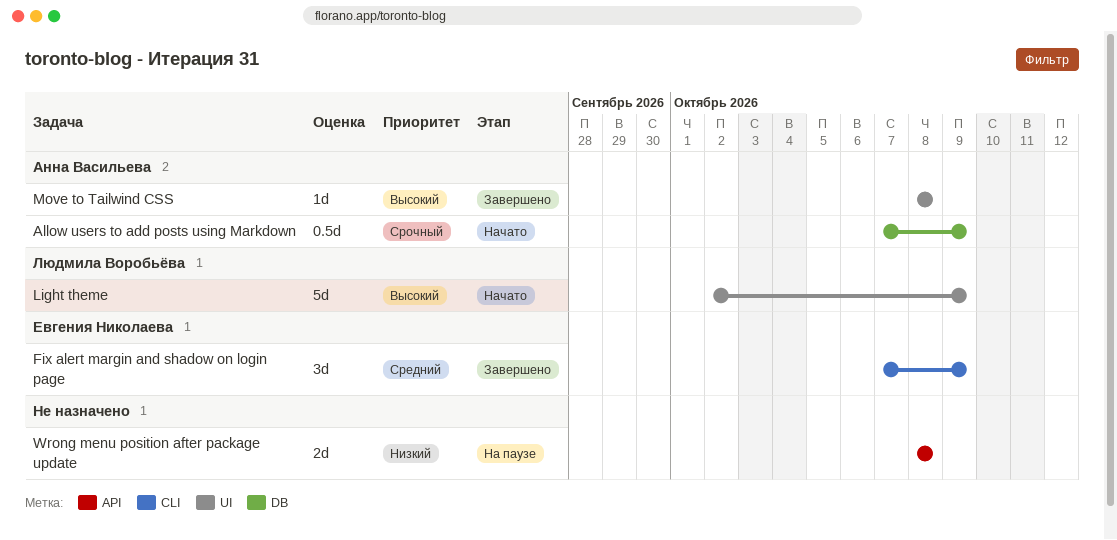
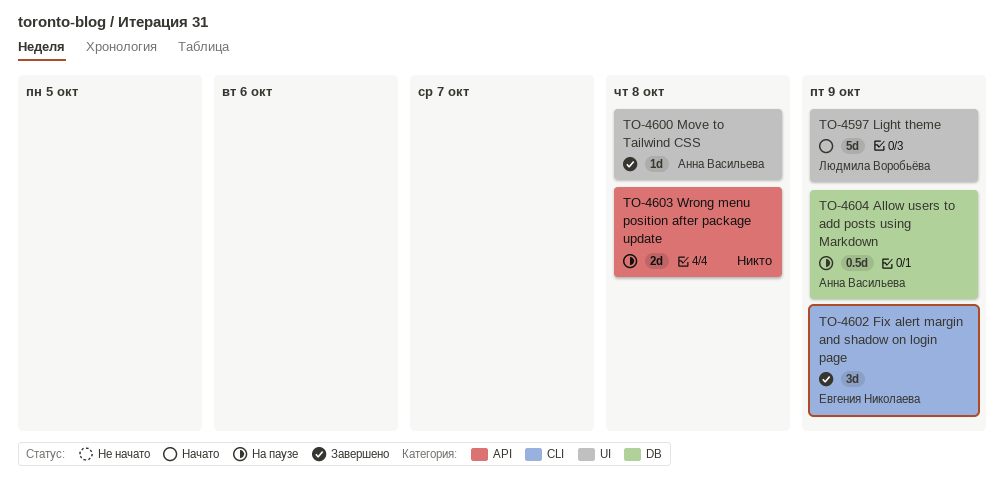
Allow users to add posts using Markdown, status: Начато -> На паузе

